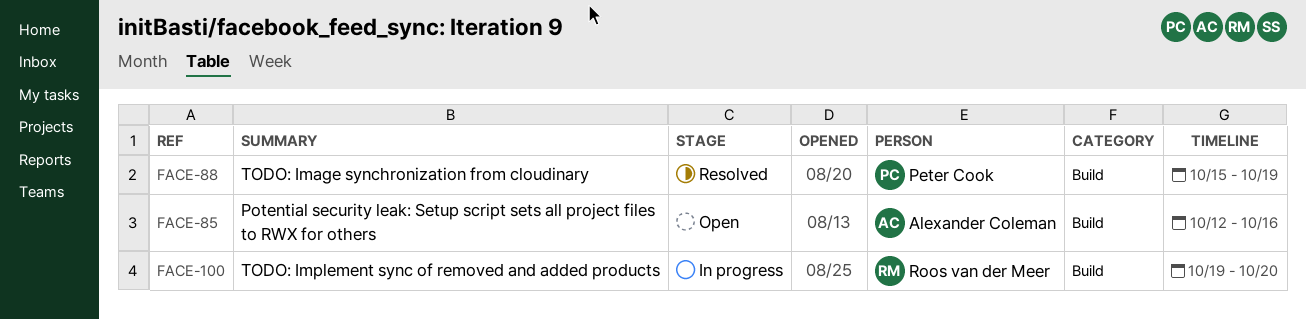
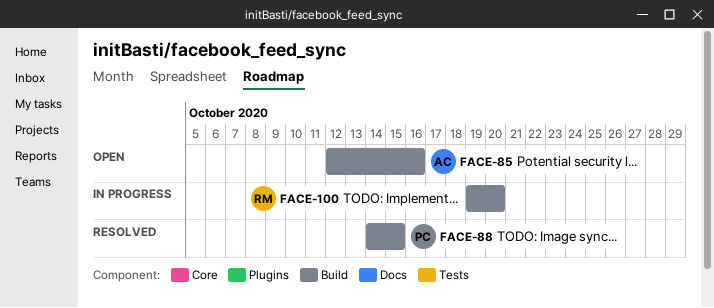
FACE-88, start: Oct 15 -> Oct 14
FACE-88, due: Oct 19 -> Oct 15

